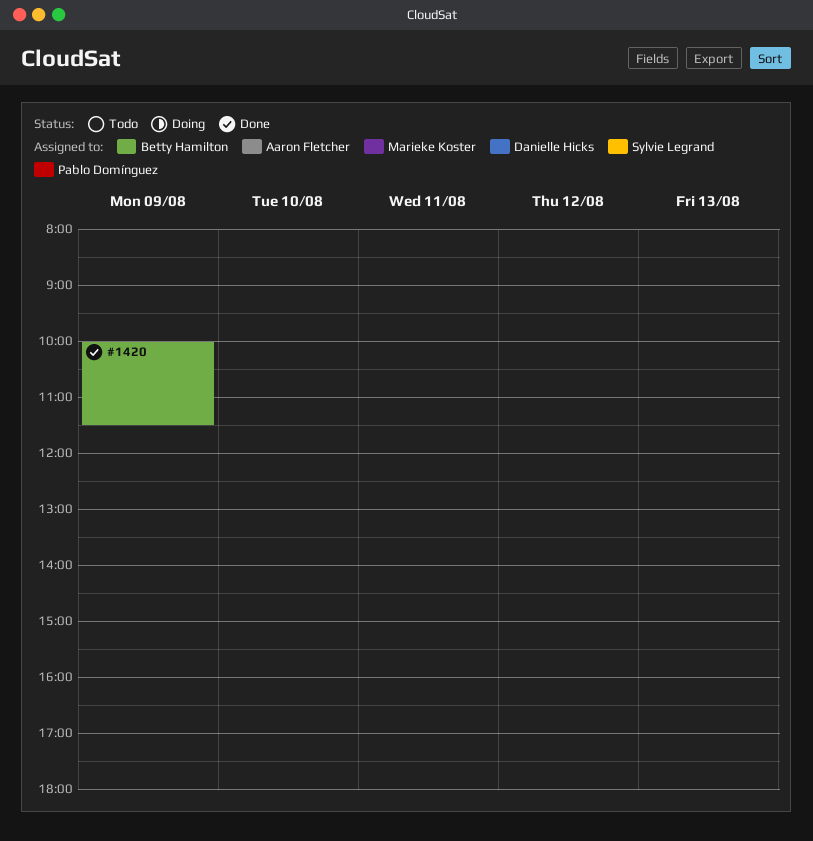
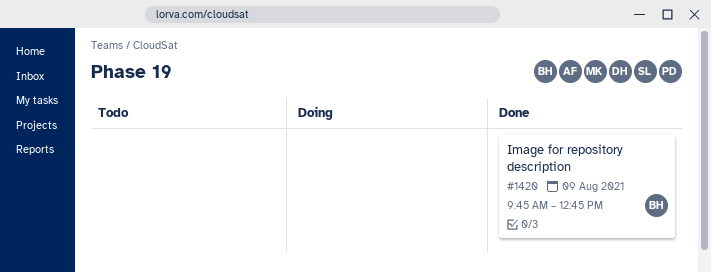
#1420, begins: 10:00 -> 09:45
#1420, ends: 11:30 -> 12:45

